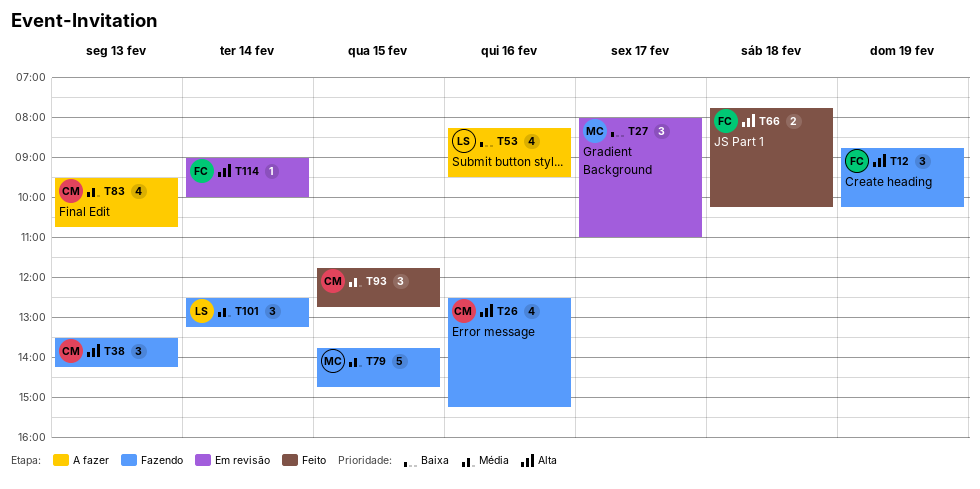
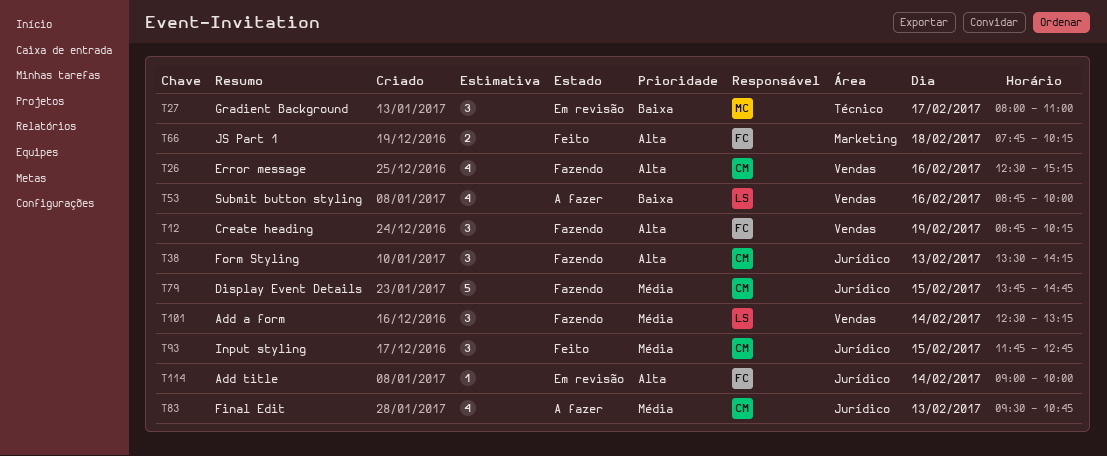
T53, begins: 08:15 -> 08:45
T53, ends: 09:30 -> 10:00
T79, owner: MC -> CM

